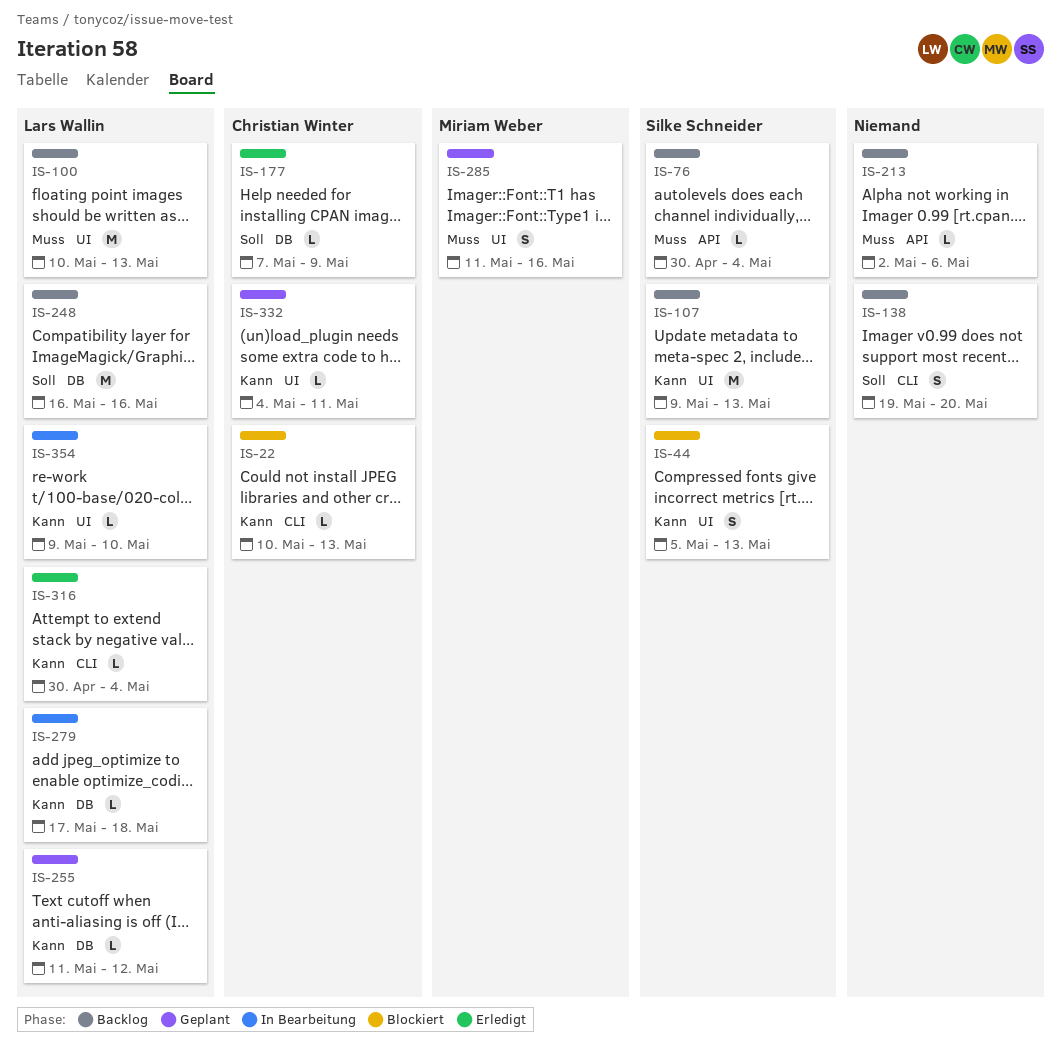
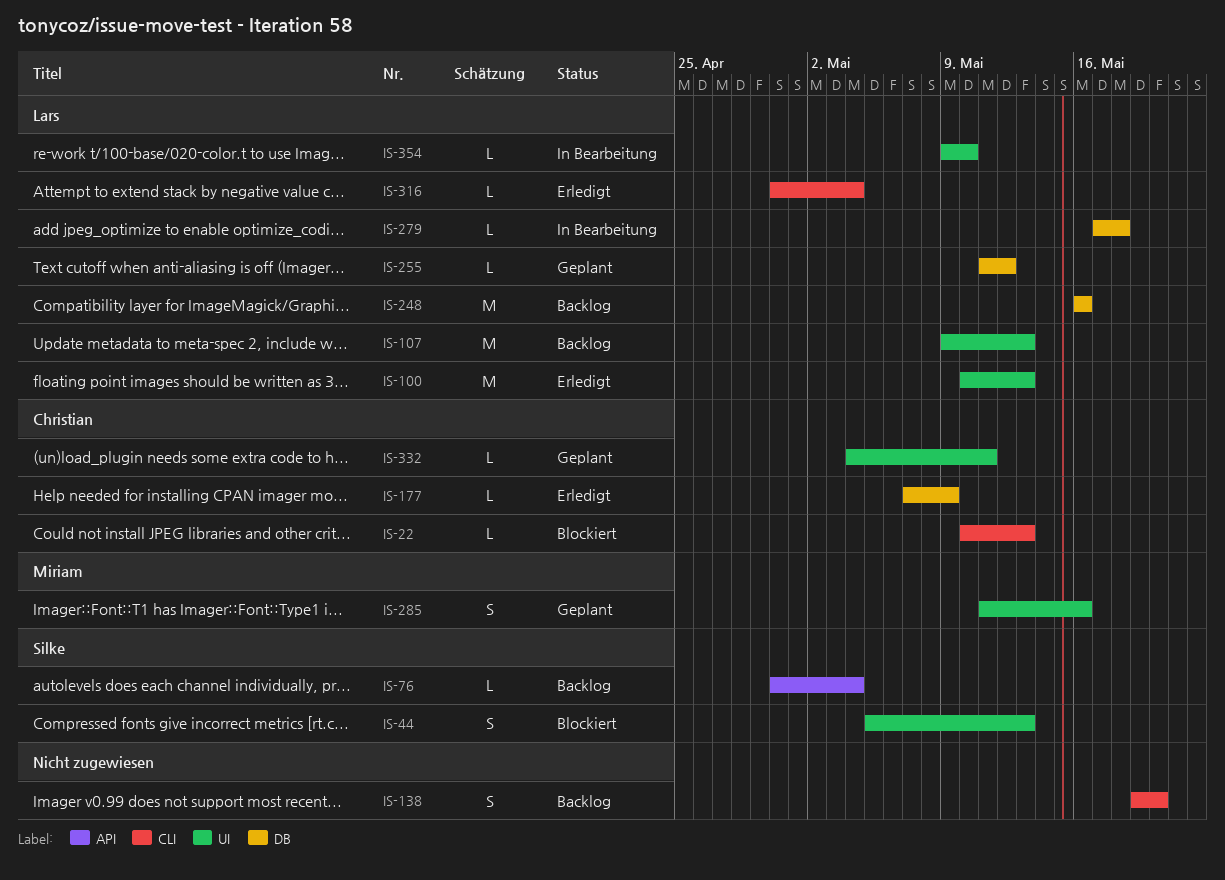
IS-100, status: Backlog -> Erledigt
IS-107, owner: Silke Schneider -> Lars Wallin
IS-213: present -> none

